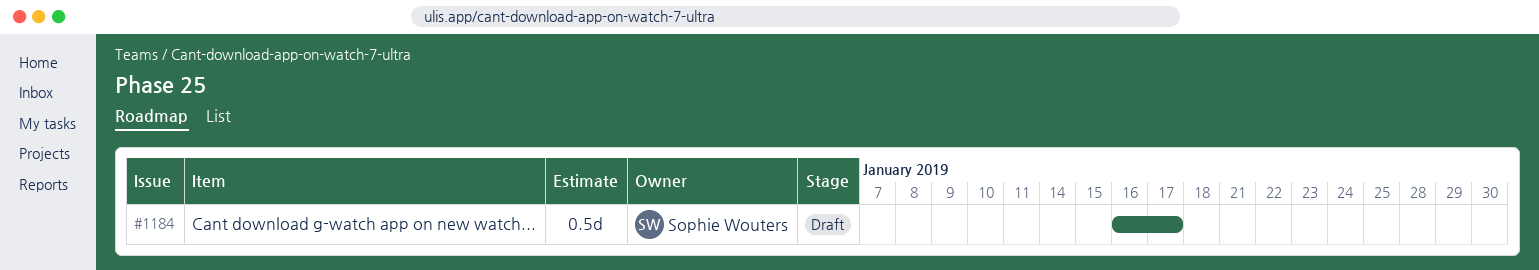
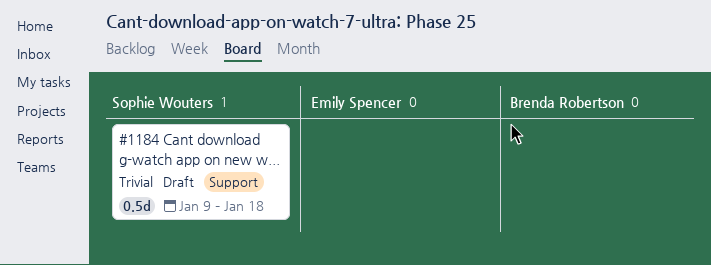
#1184, start: Jan 16 -> Jan 9
#1184, due: Jan 17 -> Jan 18

